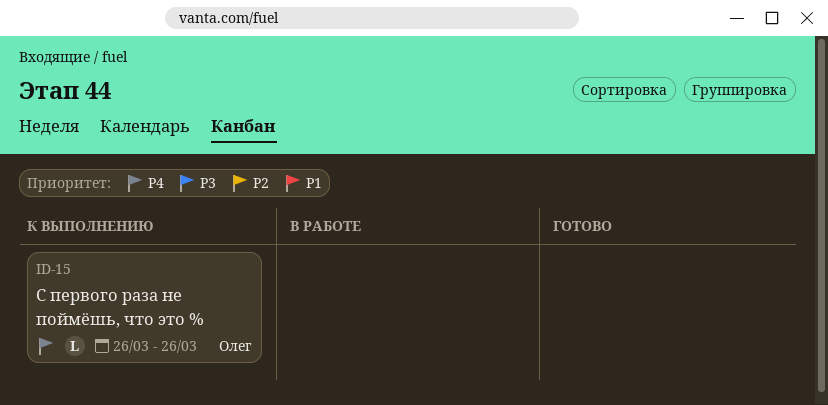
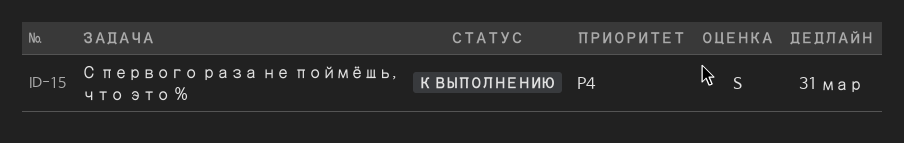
ID-15, estimate: L -> S
ID-15, due: Mar 26 -> Mar 31

